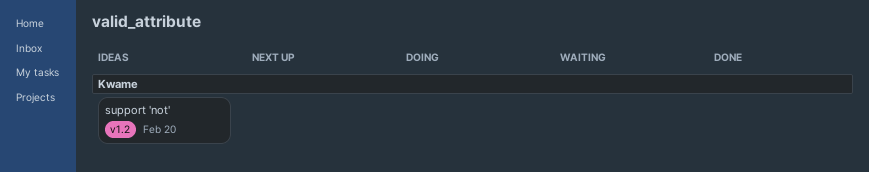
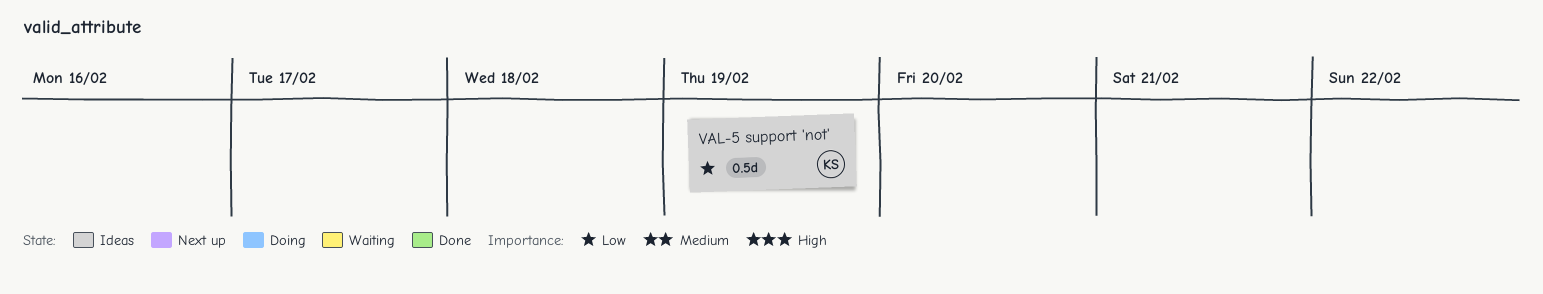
support 'not', due: Feb 20 -> Feb 19

